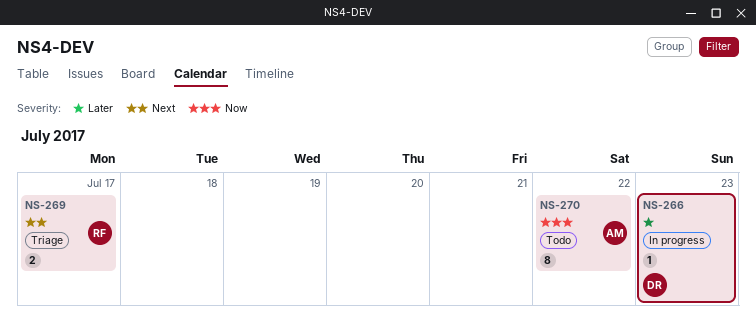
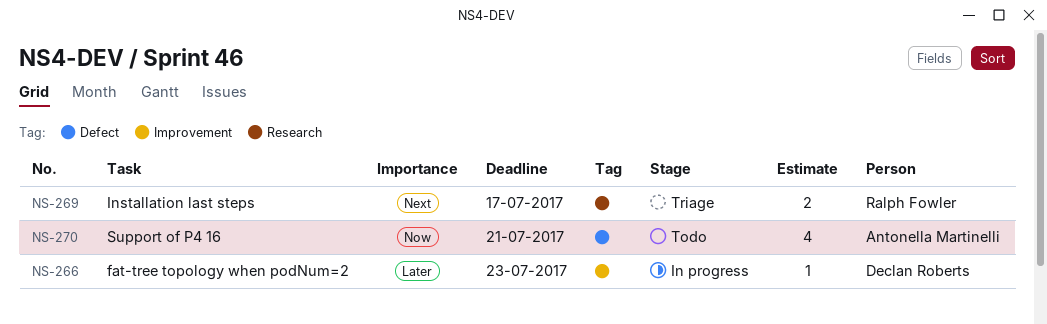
NS-270, estimate: 8 -> 4
NS-270, due: Jul 22 -> Jul 21

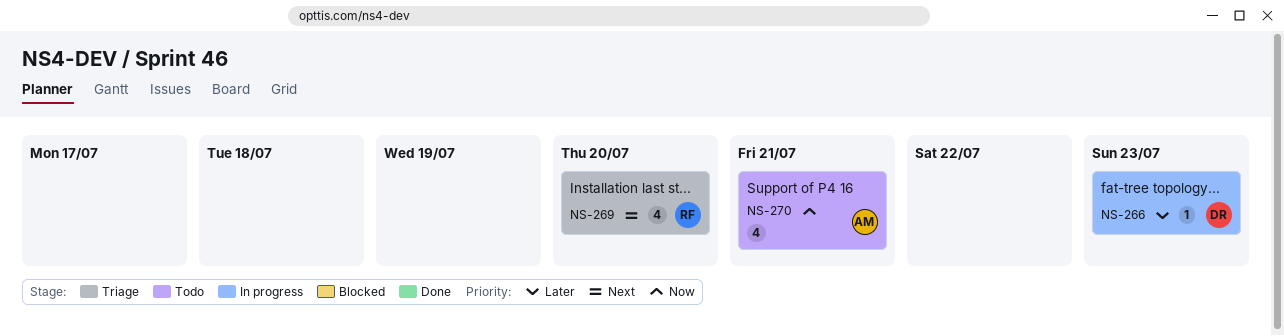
NS-269, estimate: 2 -> 4
NS-269, due: Jul 17 -> Jul 20

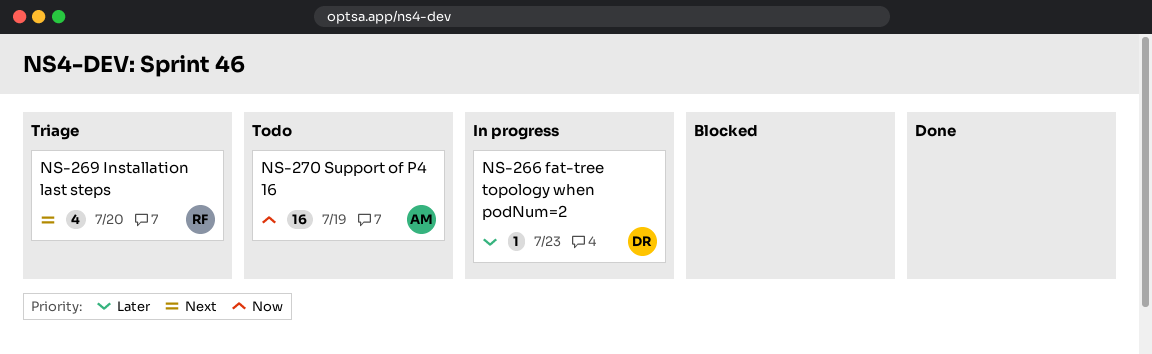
NS-270, estimate: 4 -> 16
NS-270, due: Jul 21 -> Jul 19

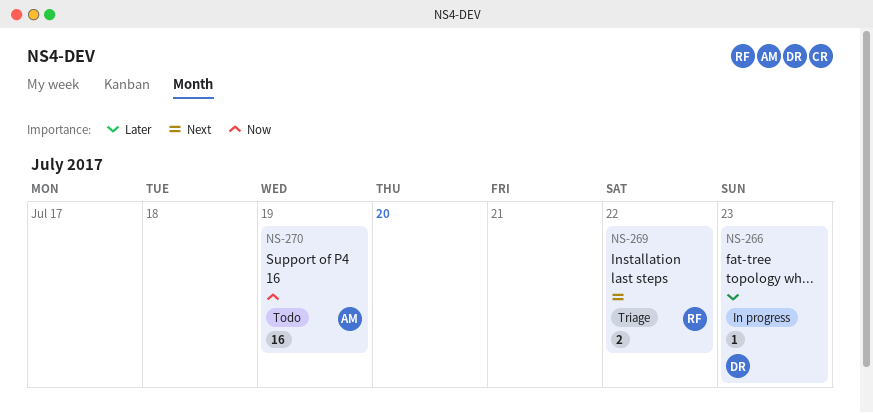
NS-269, estimate: 4 -> 2
NS-269, due: Jul 20 -> Jul 22

